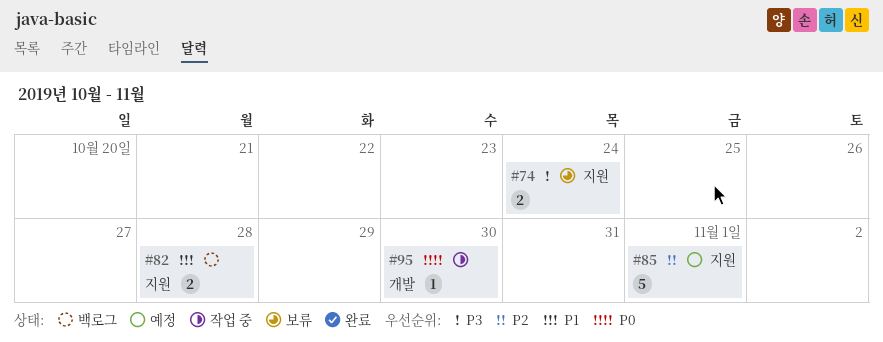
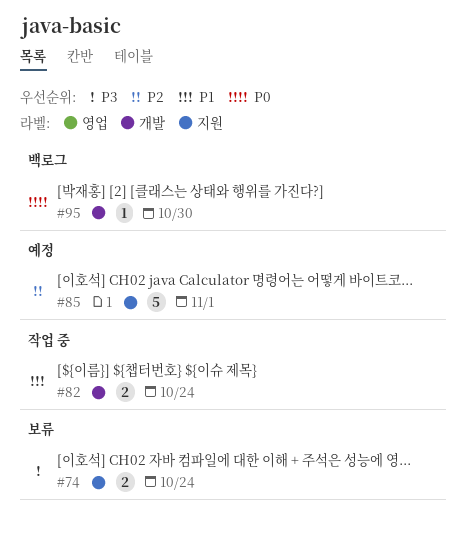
#82, status: 백로그 -> 작업 중
#82, label: 지원 -> 개발
#82, due: Oct 28 -> Oct 24
#95, status: 작업 중 -> 백로그

